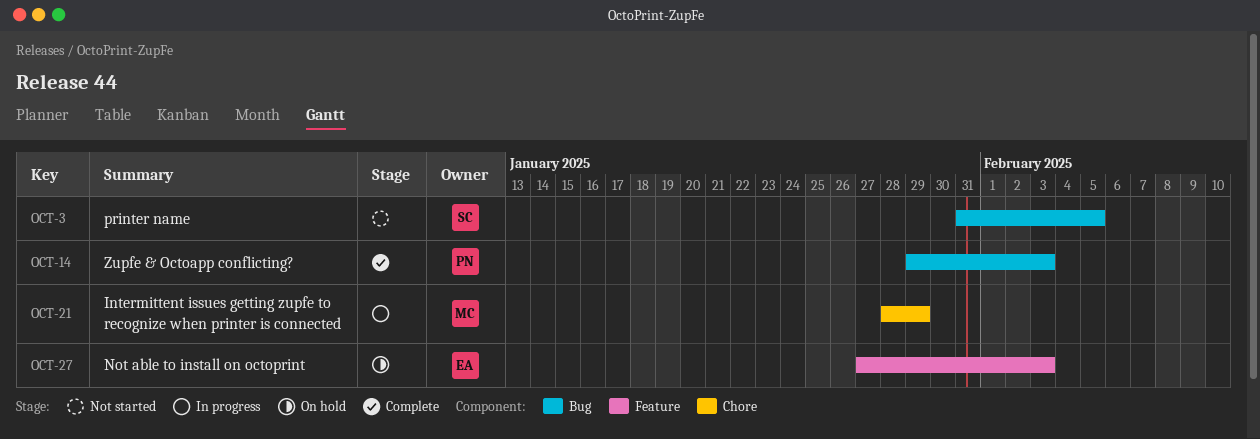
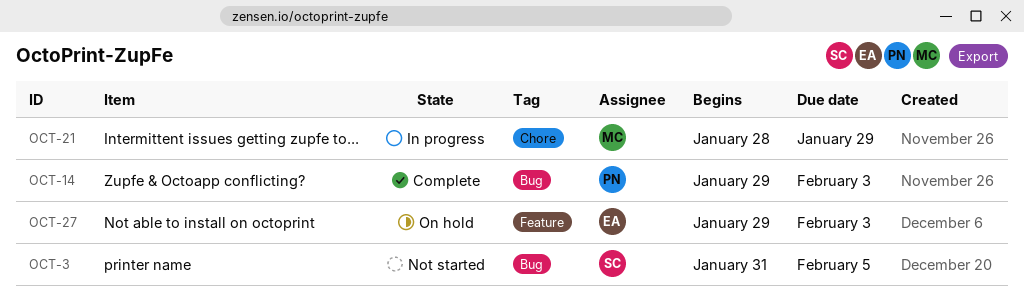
OCT-27, start: Jan 27 -> Jan 29

